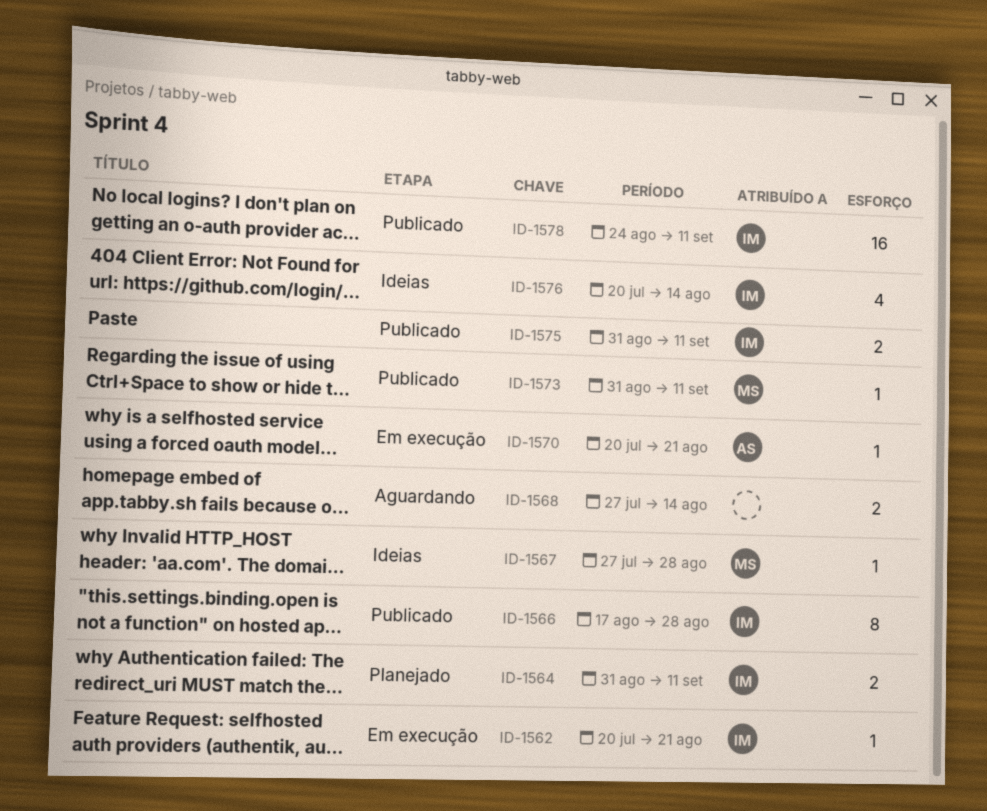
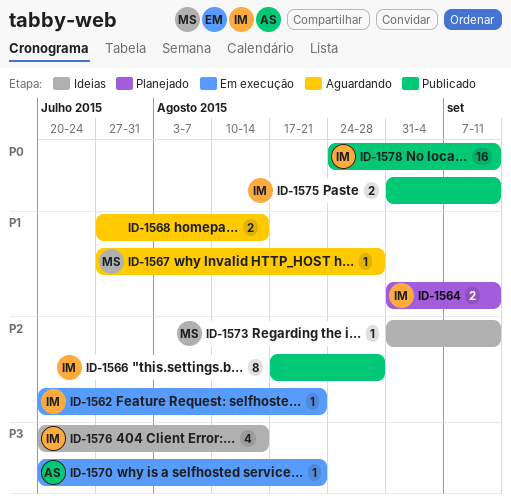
ID-1567, status: Ideias -> Aguardando
ID-1573, status: Publicado -> Ideias

